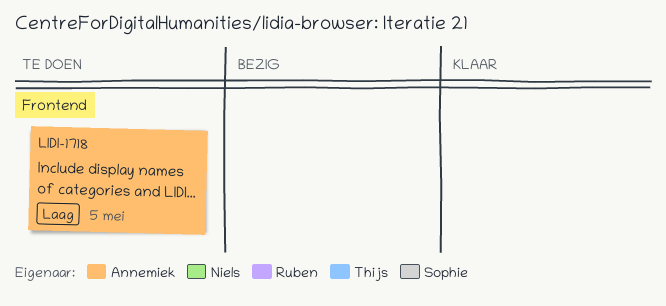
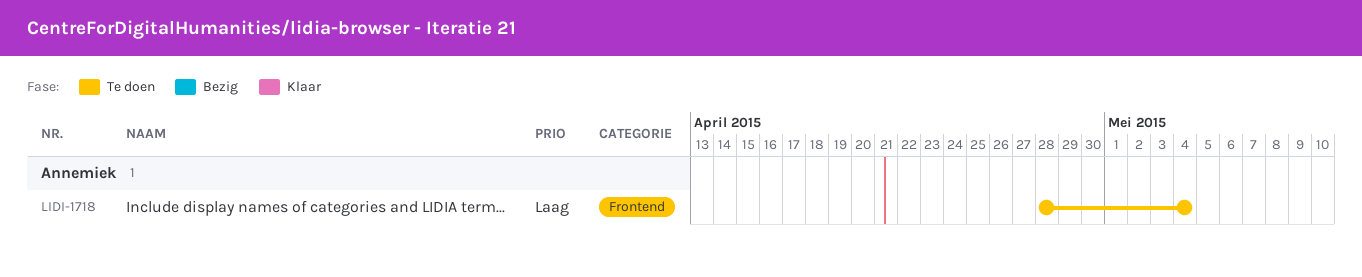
LIDI-1718, due: May 5 -> May 4

